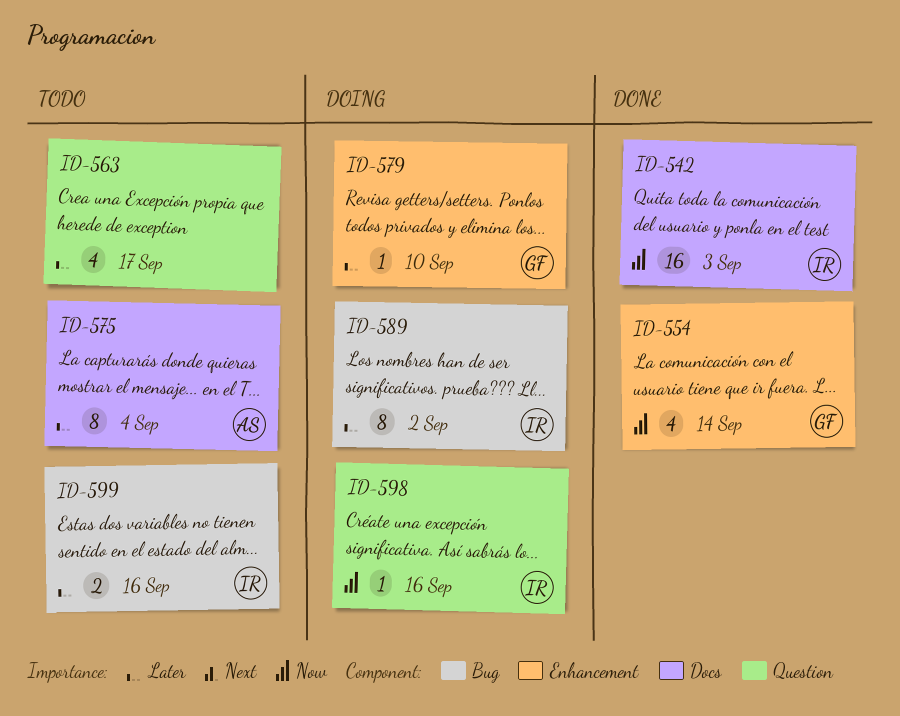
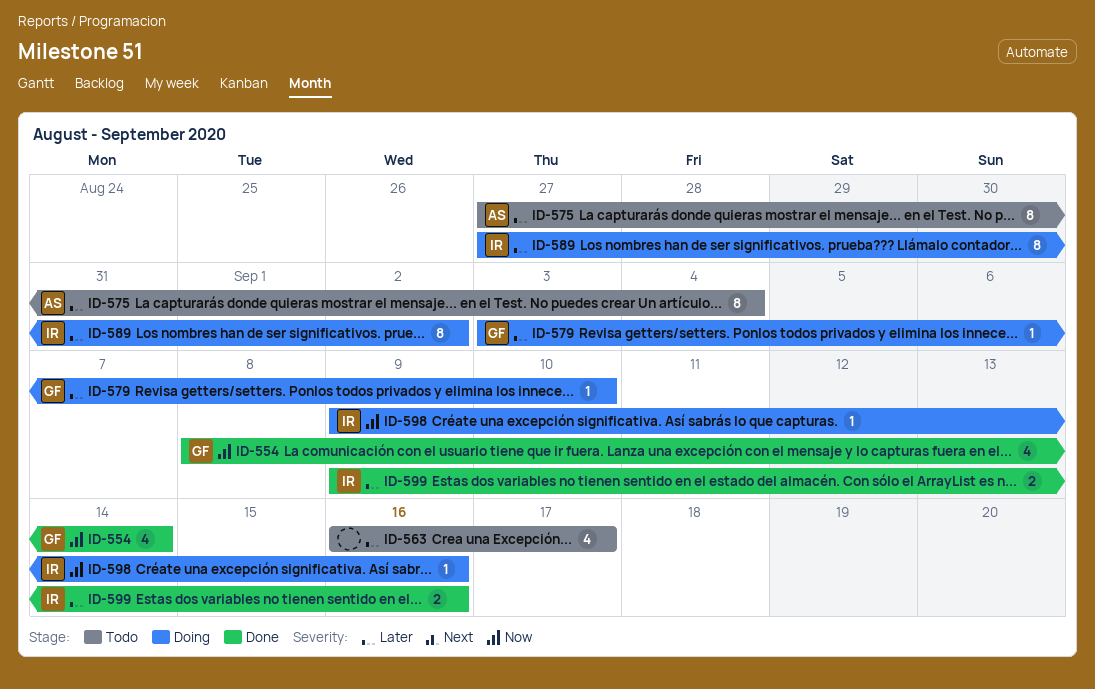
ID-542: present -> none
ID-599, status: Todo -> Done

